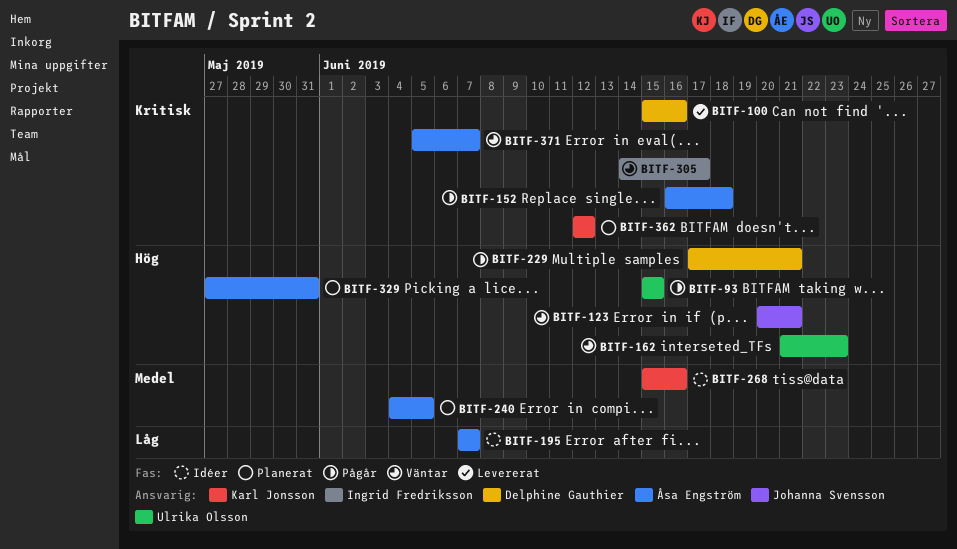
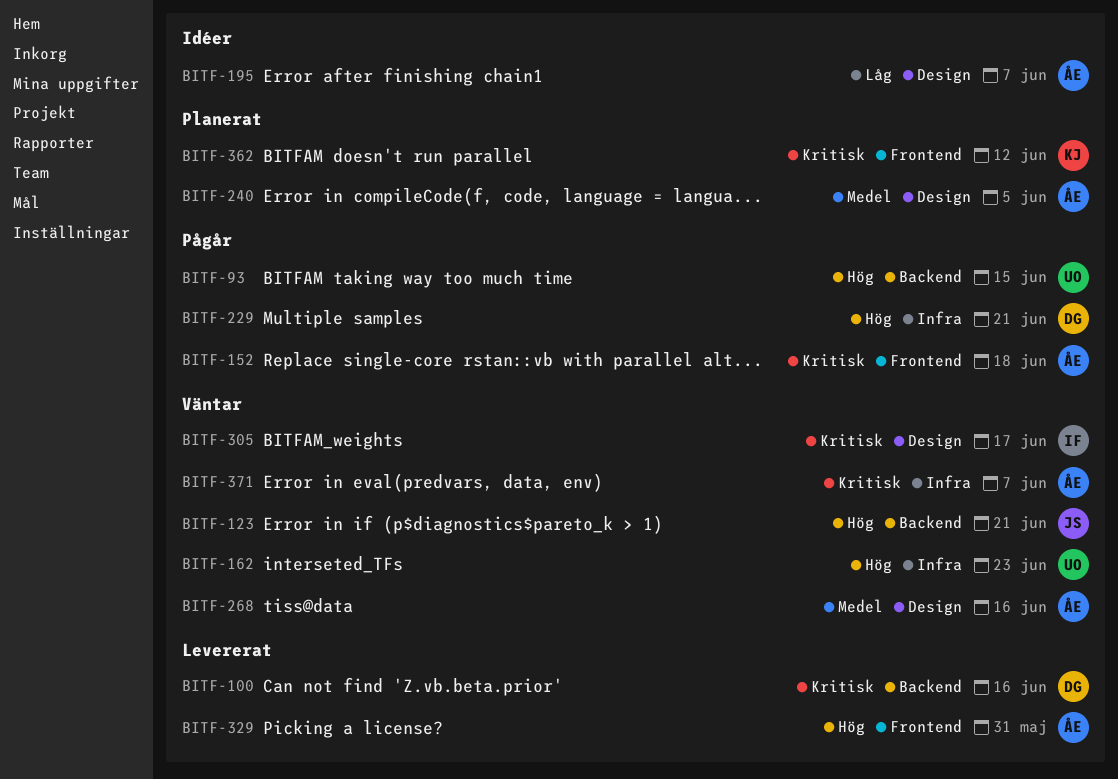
BITF-268, status: Idéer -> Väntar
BITF-268, owner: Karl Jonsson -> Åsa Engström
BITF-329, status: Planerat -> Levererat

